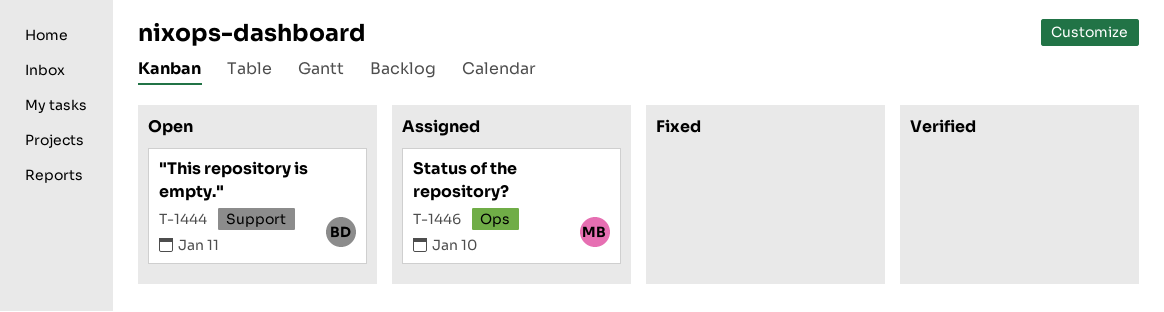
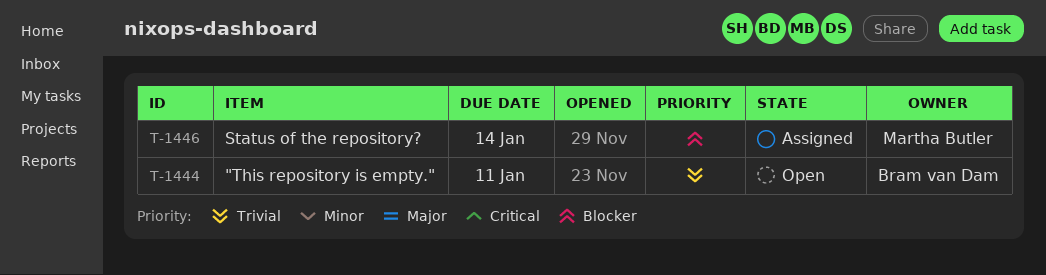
T-1446, due: Jan 10 -> Jan 14

